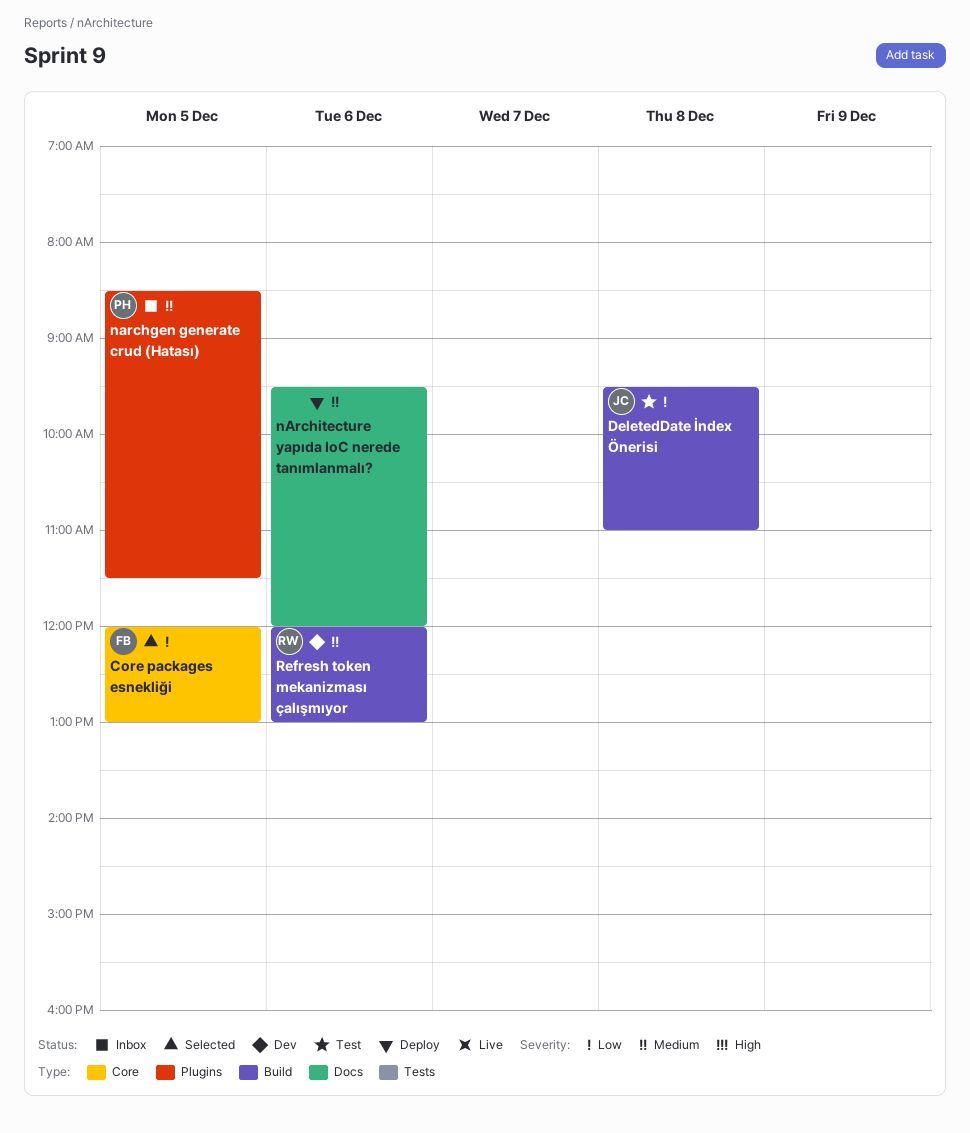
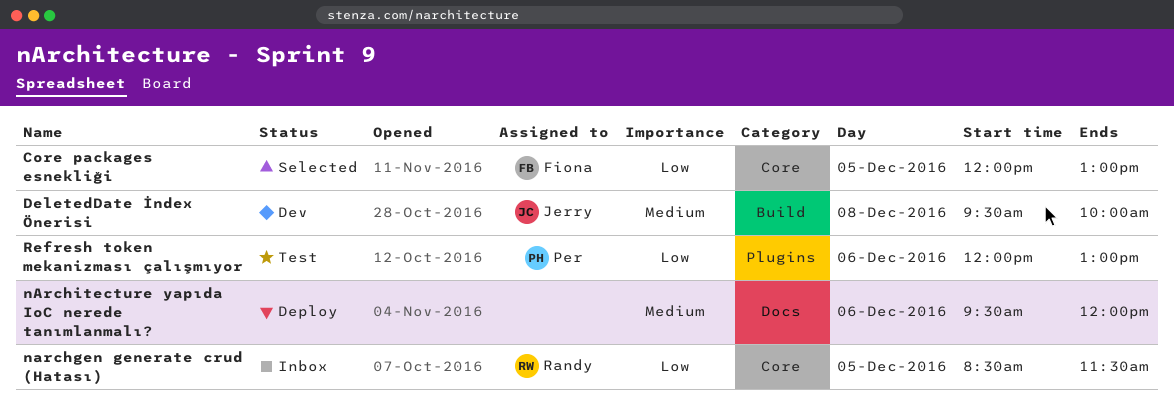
DeletedDate İndex Önerisi, status: Test -> Dev
DeletedDate İndex Önerisi, priority: Low -> Medium
DeletedDate İndex Önerisi, ends: 11:00 -> 10:00
narchgen generate crud (Hatası), owner: Per -> Randy
narchgen generate crud (Hatası), priority: Medium -> Low
narchgen generate crud (Hatası), label: Plugins -> Core
Refresh token mekanizması çalışmıyor, status: Dev -> Test
Refresh token mekanizması çalışmıyor, owner: Randy -> Per
Refresh token mekanizması çalışmıyor, priority: Medium -> Low
Refresh token mekanizması çalışmıyor, label: Build -> Plugins

